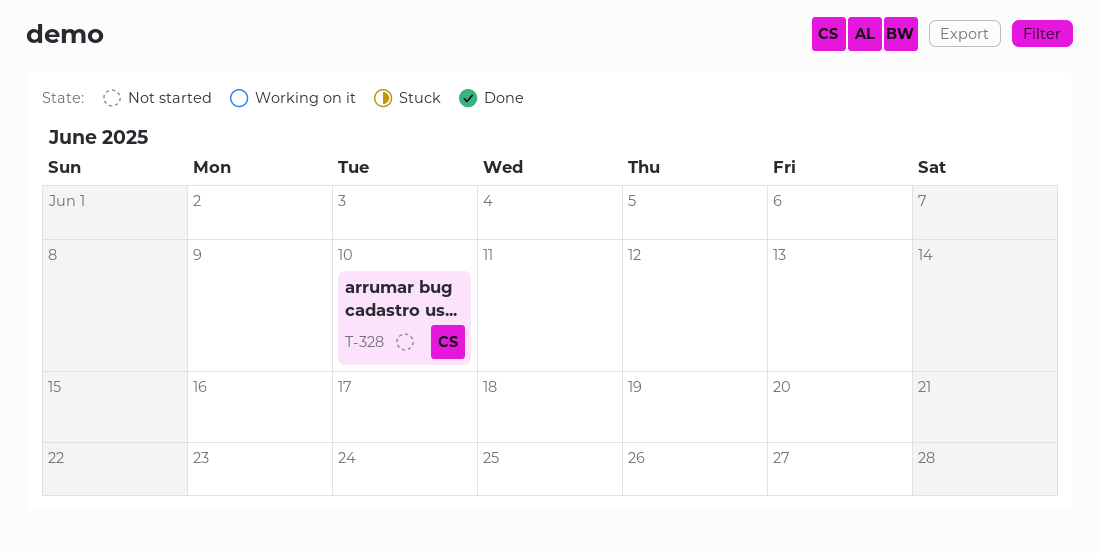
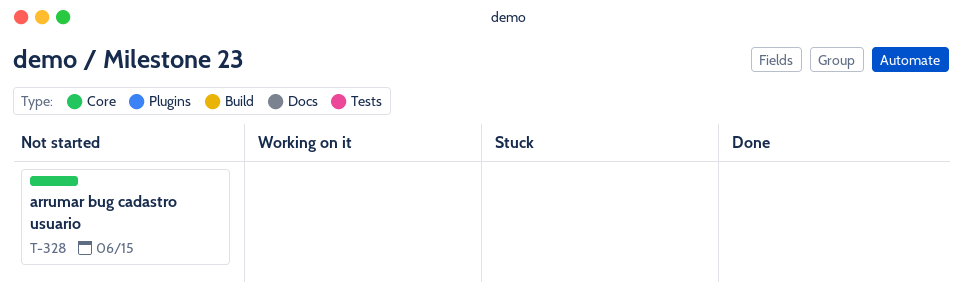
T-328, due: Jun 10 -> Jun 15

